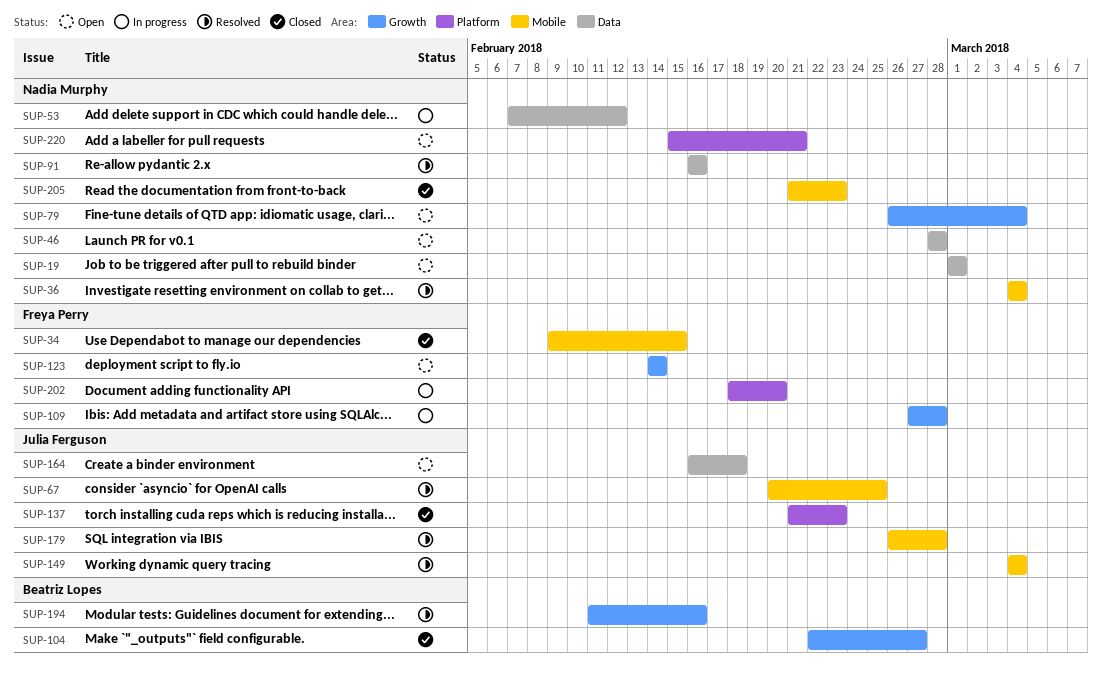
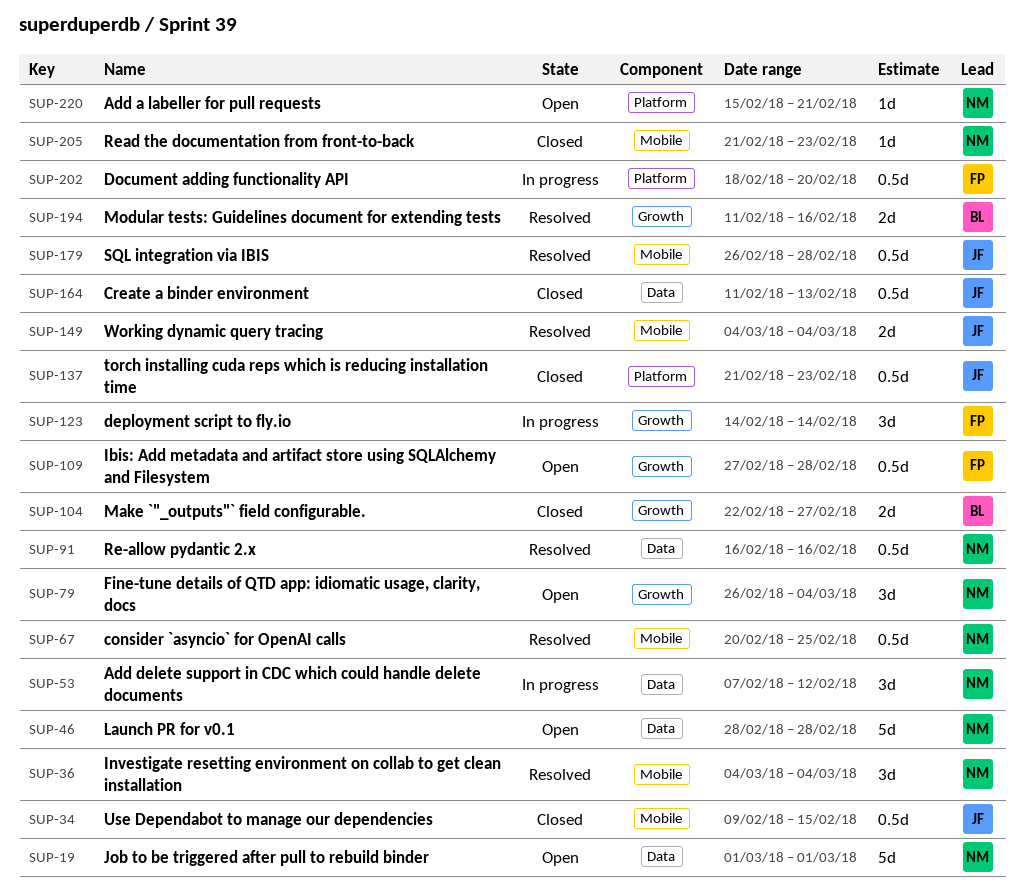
SUP-34, owner: Freya Perry -> Julia Ferguson
SUP-67, owner: Julia Ferguson -> Nadia Murphy
SUP-109, status: In progress -> Open
SUP-123, status: Open -> In progress
SUP-164, status: Open -> Closed
SUP-164, start: Feb 16 -> Feb 11
SUP-164, due: Feb 18 -> Feb 13

